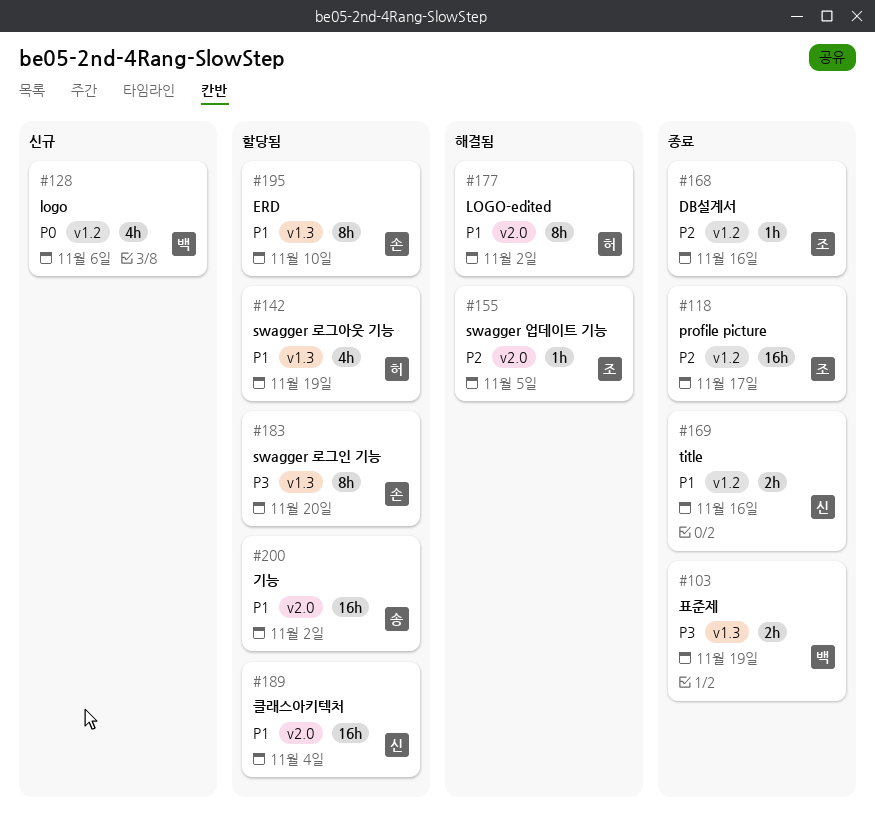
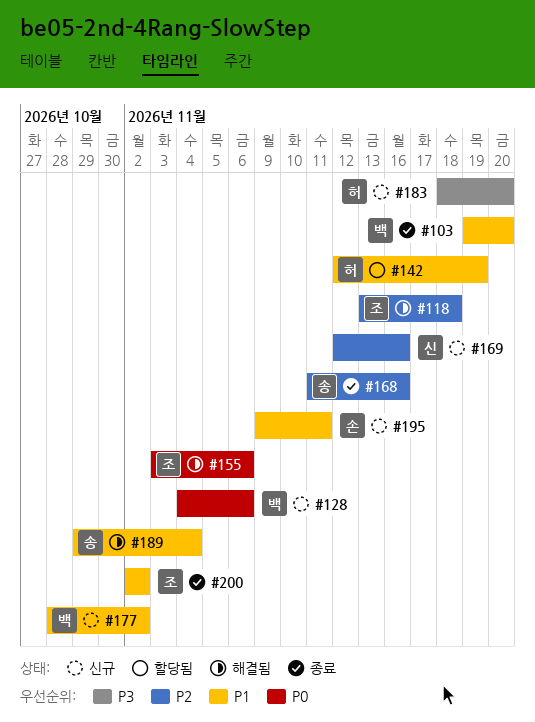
#103, priority: P3 -> P1
#103, due: Nov 19 -> Nov 20
#118, status: 종료 -> 해결됨
#118, due: Nov 17 -> Nov 18
#155, priority: P2 -> P0
#155, due: Nov 5 -> Nov 6
#168, owner: 조 -> 송
#169, status: 종료 -> 신규
#169, priority: P1 -> P2
#177, status: 해결됨 -> 신규
#177, owner: 허 -> 백
#183, status: 할당됨 -> 신규
#183, owner: 손 -> 허
#189, status: 할당됨 -> 해결됨
#189, owner: 신 -> 송
#195, status: 할당됨 -> 신규
#195, due: Nov 10 -> Nov 11
#200, status: 할당됨 -> 종료
#200, owner: 송 -> 조

